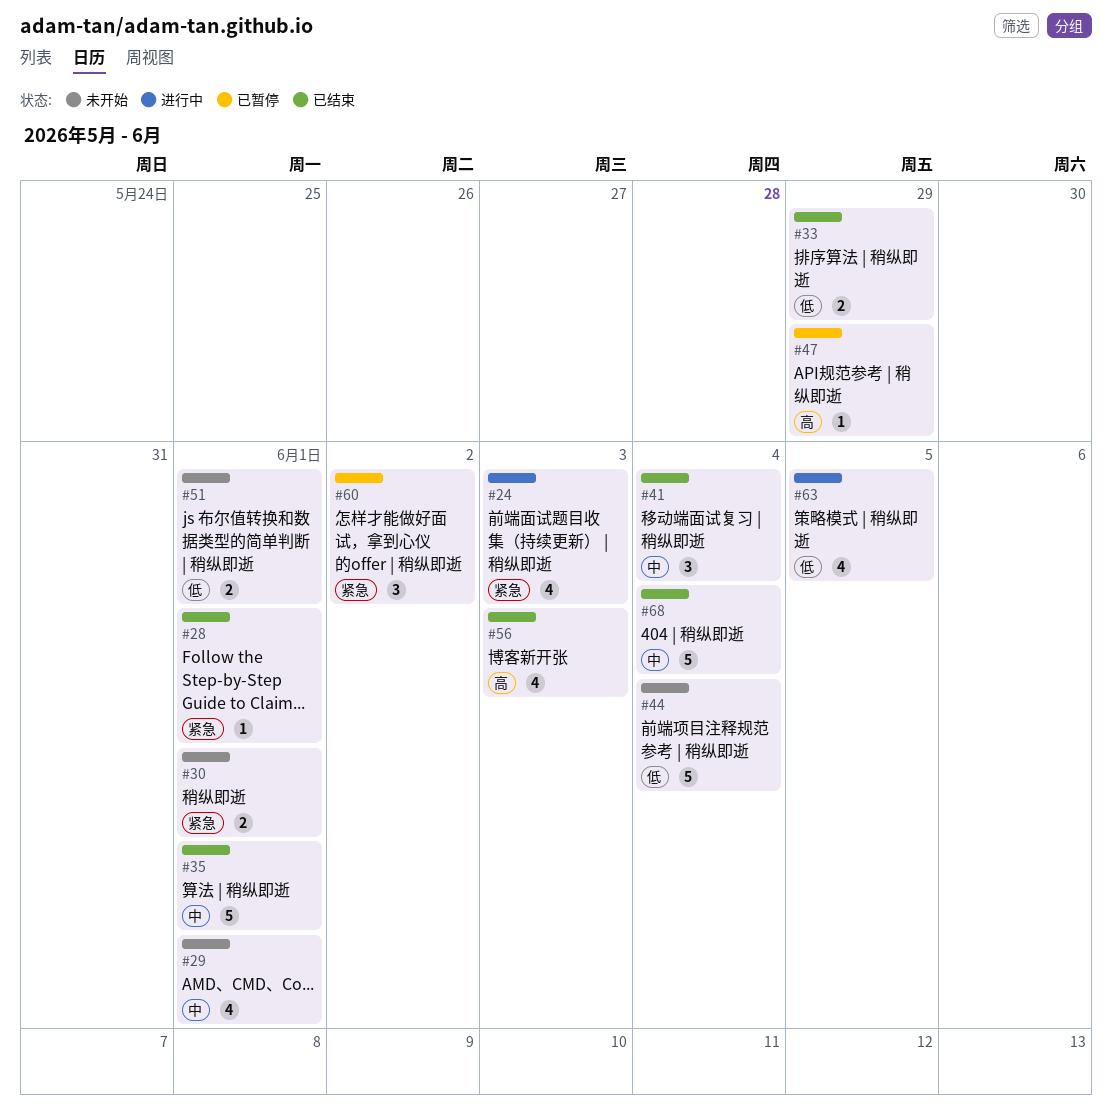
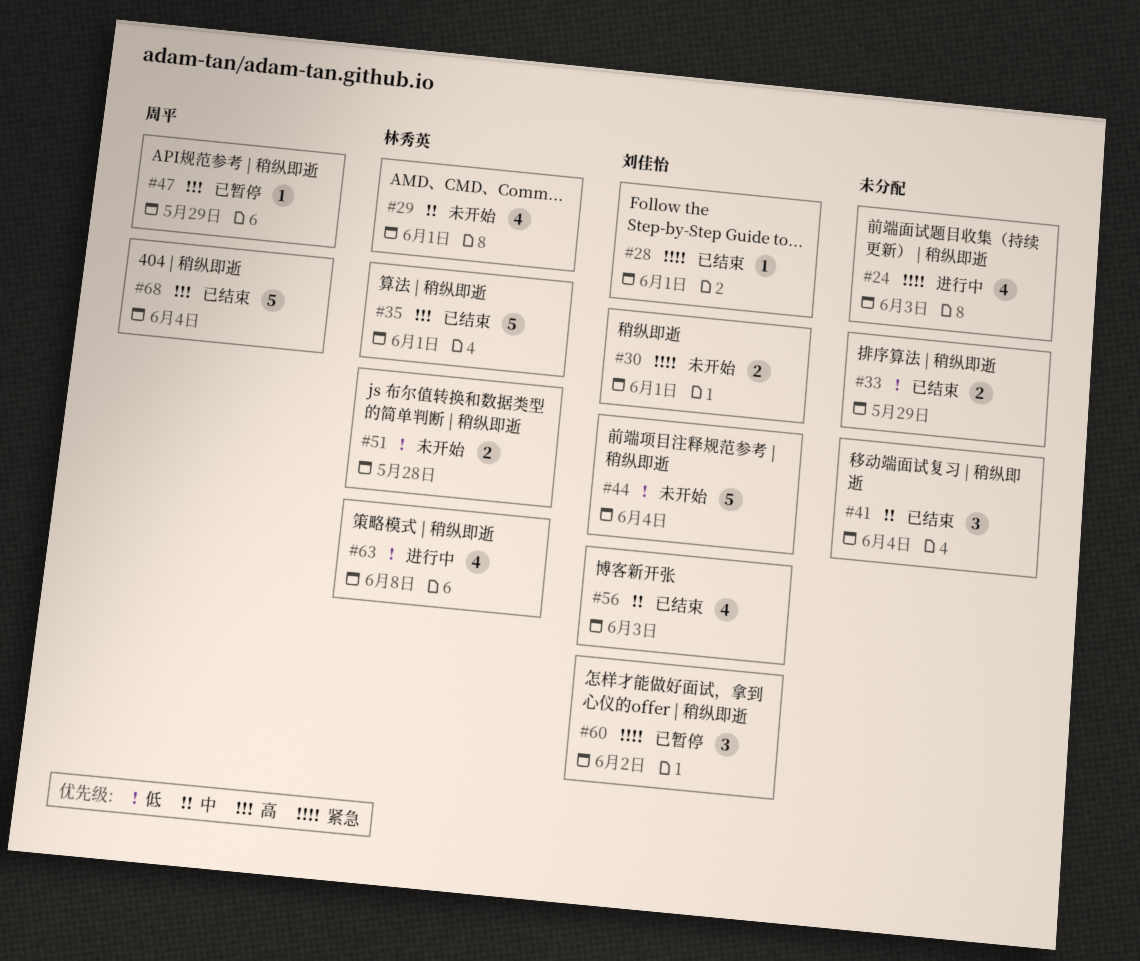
#35, priority: 中 -> 高
#51, due: Jun 1 -> May 28
#56, priority: 高 -> 中
#63, due: Jun 5 -> Jun 8
#68, priority: 中 -> 高

